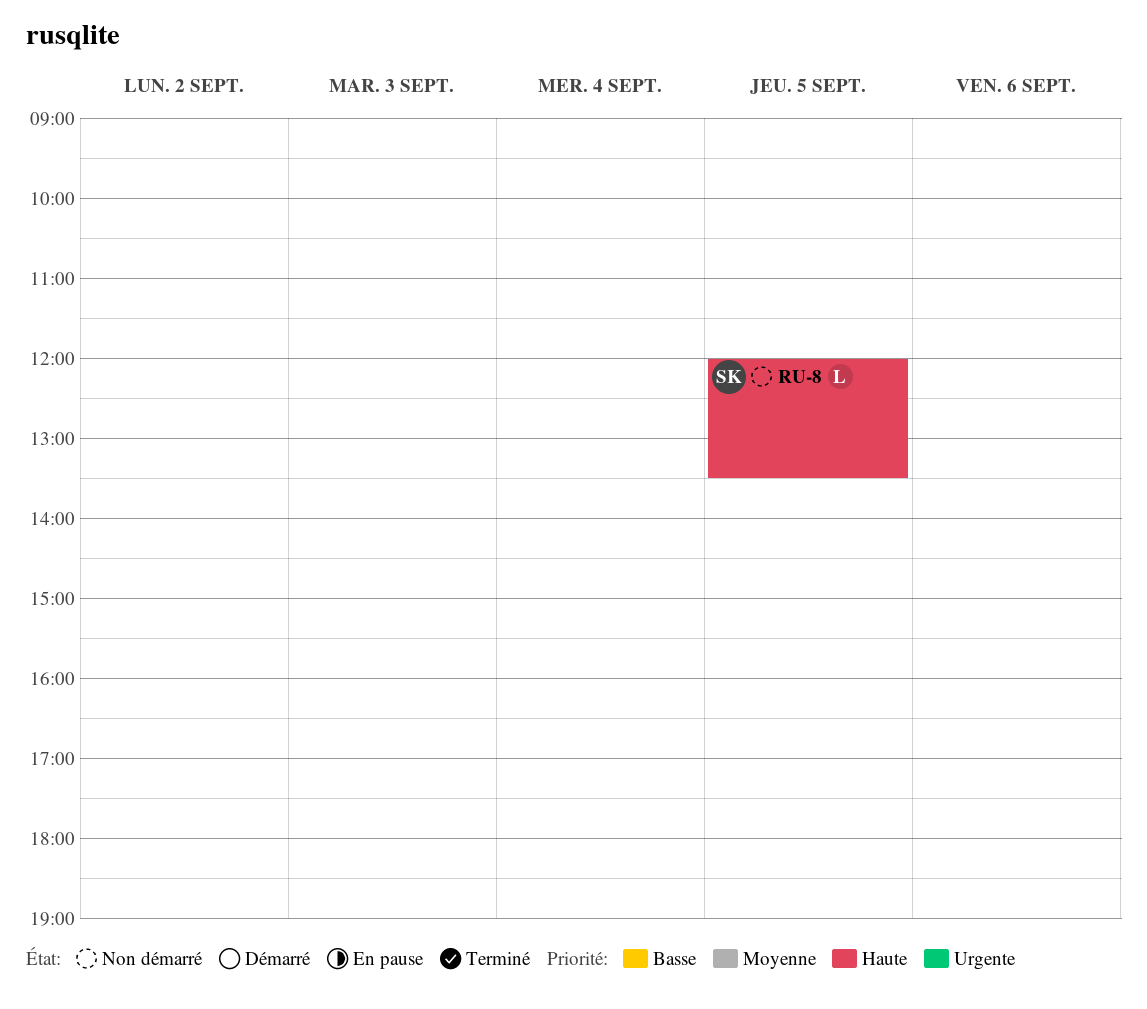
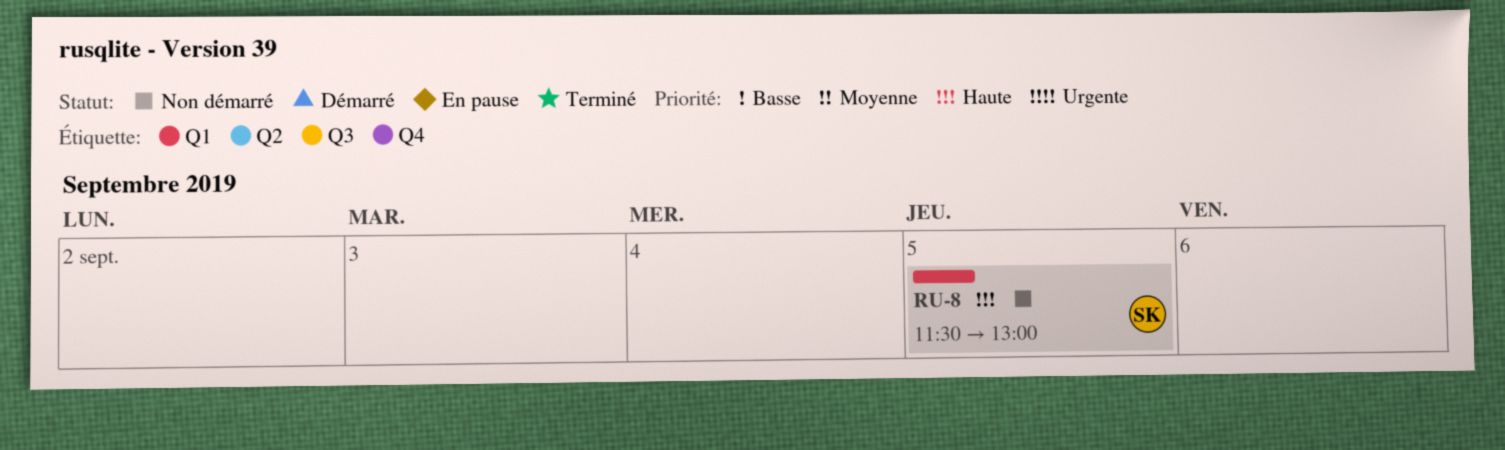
RU-8, begins: 12:00 -> 11:30
RU-8, ends: 13:30 -> 13:00

